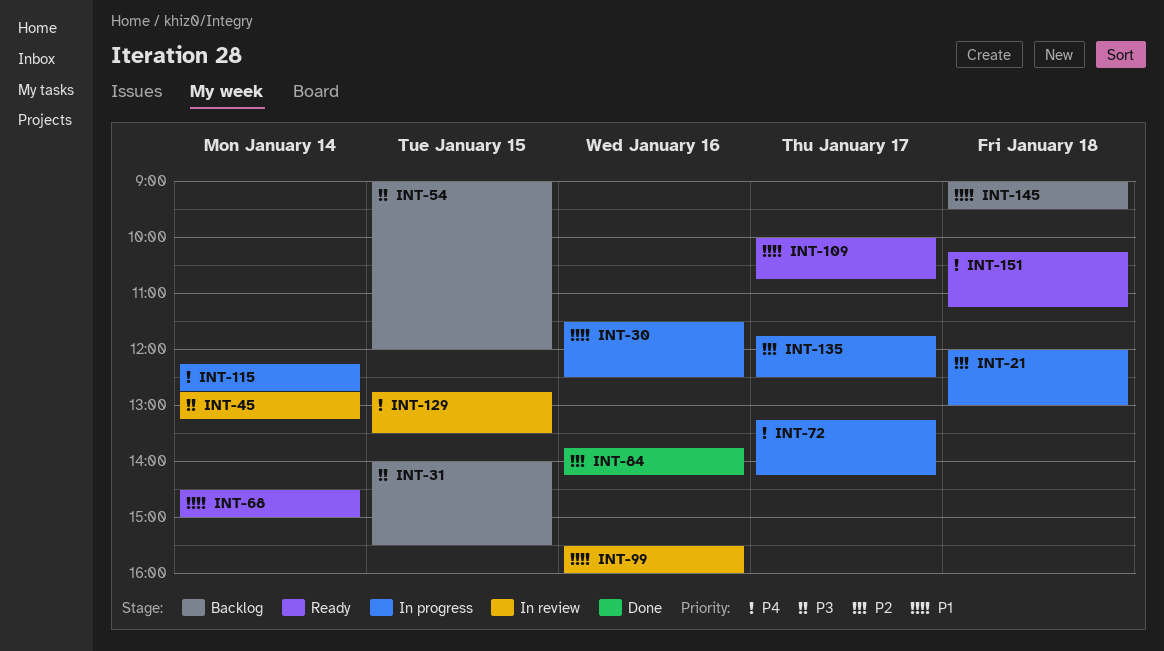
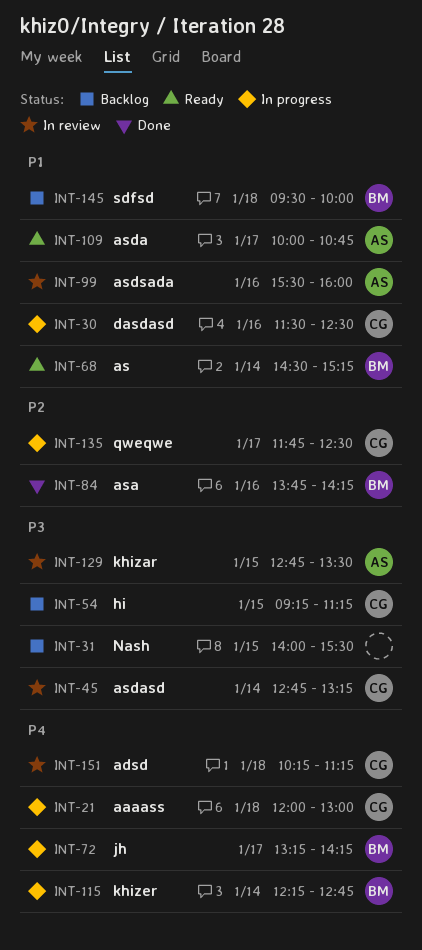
INT-21, priority: P2 -> P4
INT-54, begins: 09:00 -> 09:15
INT-54, ends: 12:00 -> 11:15
INT-68, ends: 15:00 -> 15:15
INT-129, priority: P4 -> P3
INT-145, begins: 09:00 -> 09:30
INT-145, ends: 09:30 -> 10:00
INT-151, status: Ready -> In review

